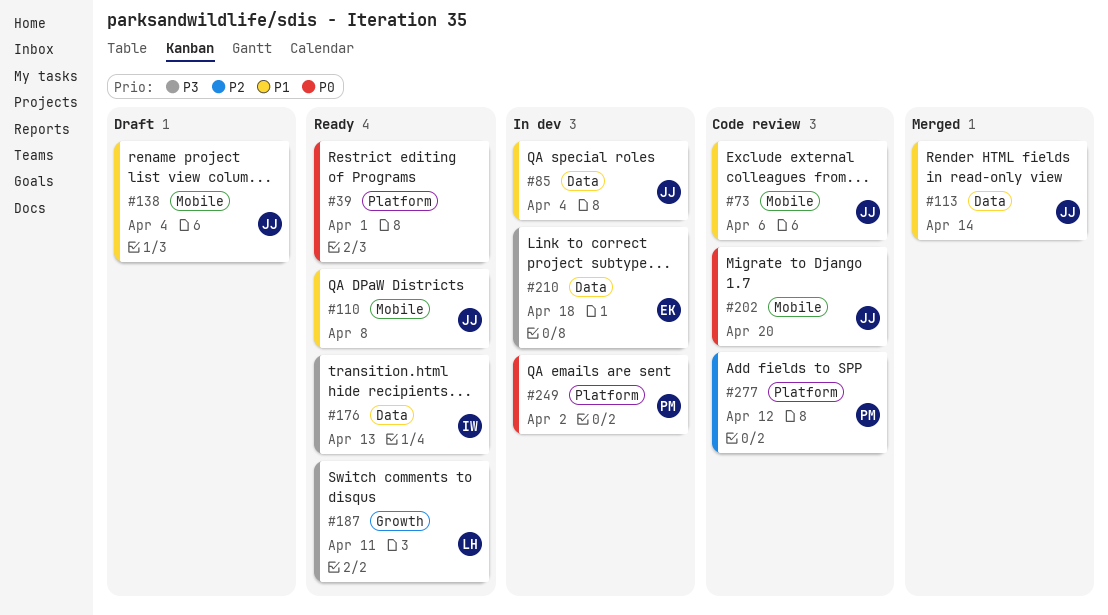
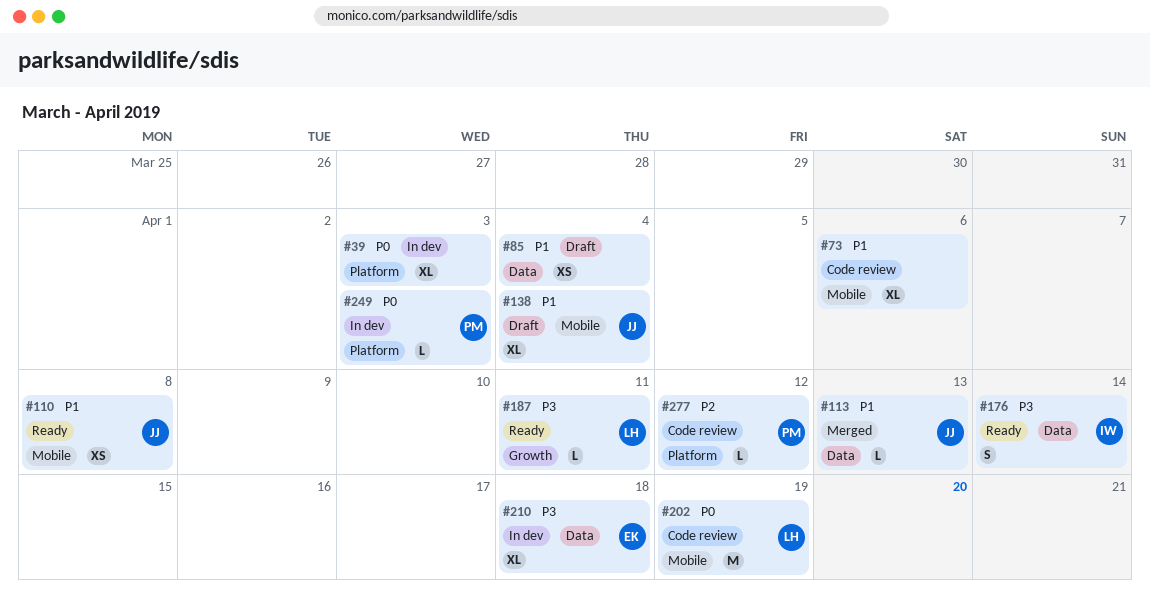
#39, status: Ready -> In dev
#39, due: Apr 1 -> Apr 3
#73, owner: JJ -> none
#85, status: In dev -> Draft
#85, owner: JJ -> none
#113, due: Apr 14 -> Apr 13
#176, due: Apr 13 -> Apr 14
#202, owner: JJ -> LH
#202, due: Apr 20 -> Apr 19
#249, due: Apr 2 -> Apr 3

